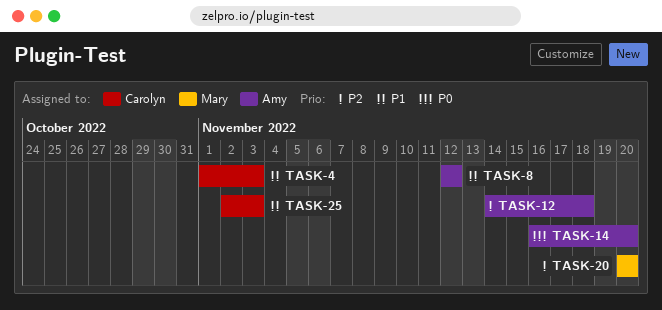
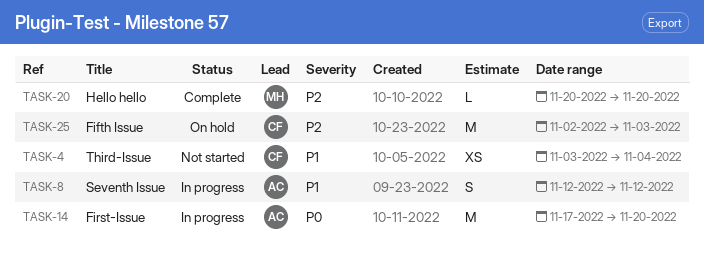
TASK-4, start: Nov 1 -> Nov 3
TASK-4, due: Nov 3 -> Nov 4
TASK-12: present -> none
TASK-14, start: Nov 16 -> Nov 17
TASK-25, priority: P1 -> P2

